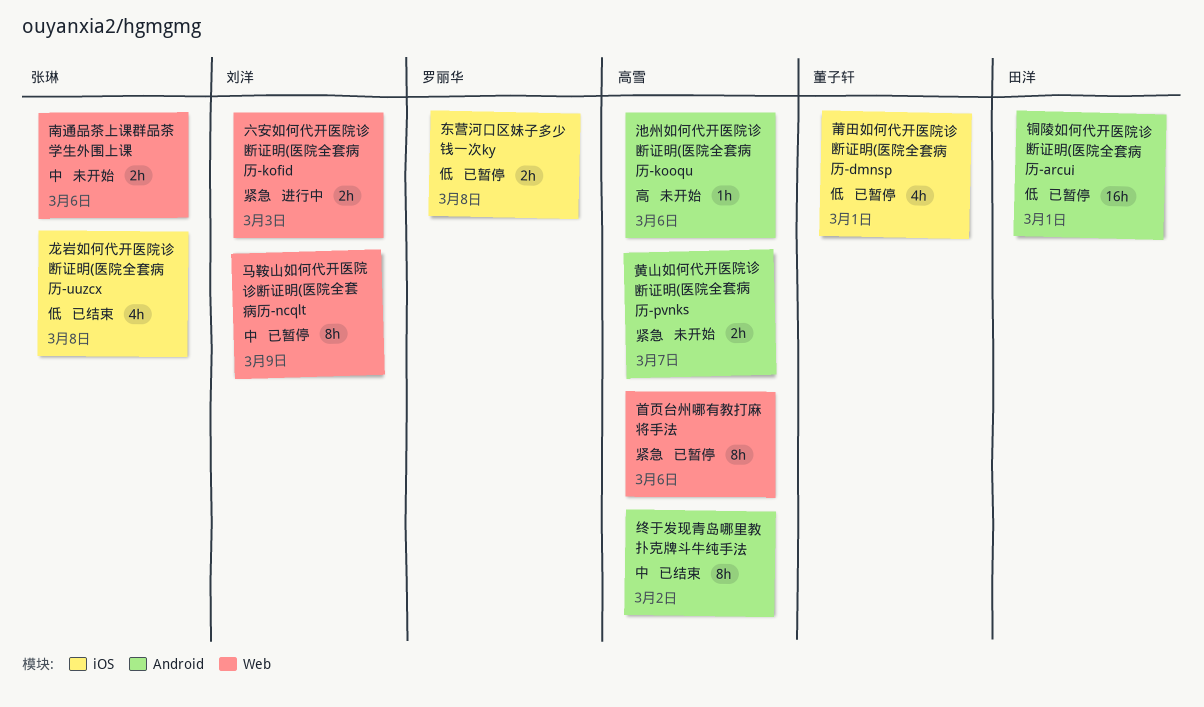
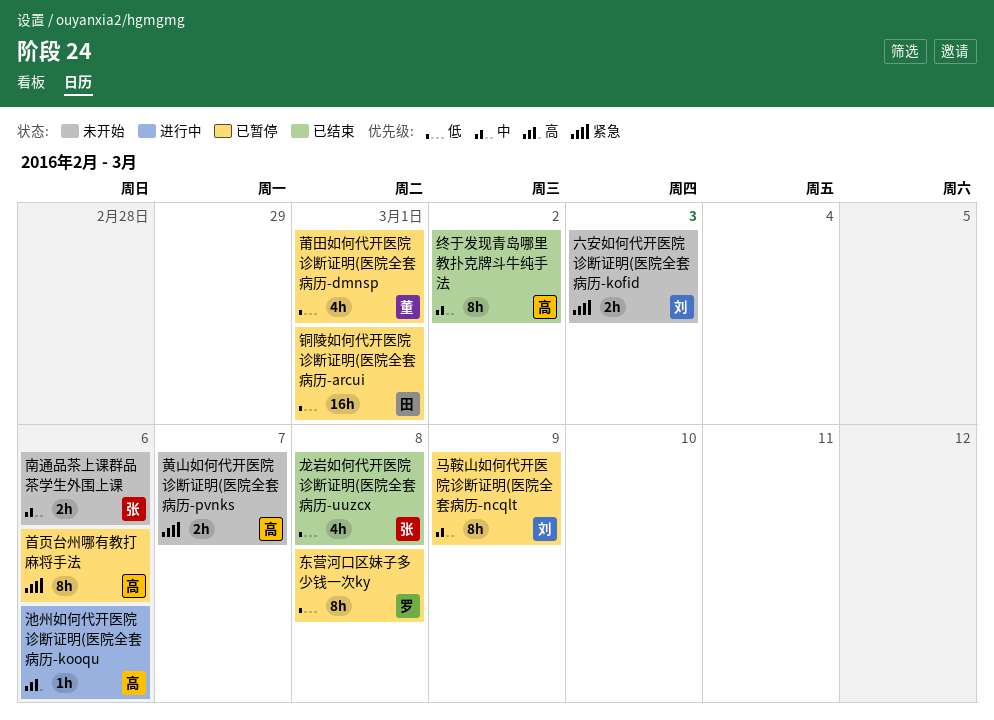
东营河口区妹子多少钱一次ky, estimate: 2h -> 8h
六安如何代开医院诊断证明(医院全套病历-kofid, status: 进行中 -> 未开始
池州如何代开医院诊断证明(医院全套病历-kooqu, status: 未开始 -> 进行中

